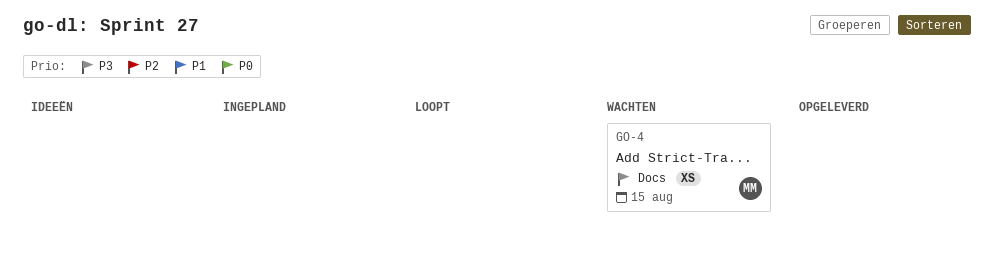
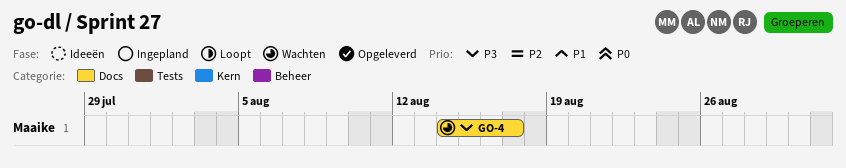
GO-4, due: Aug 15 -> Aug 17

